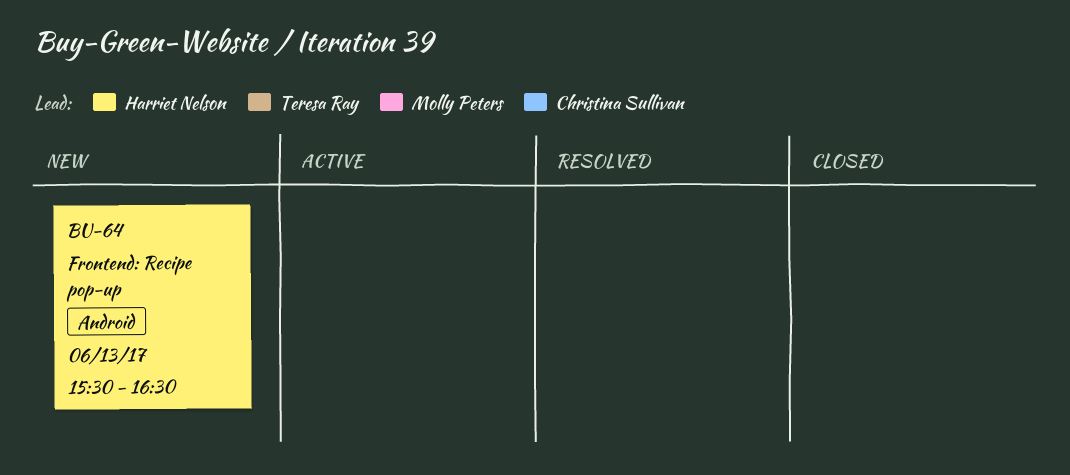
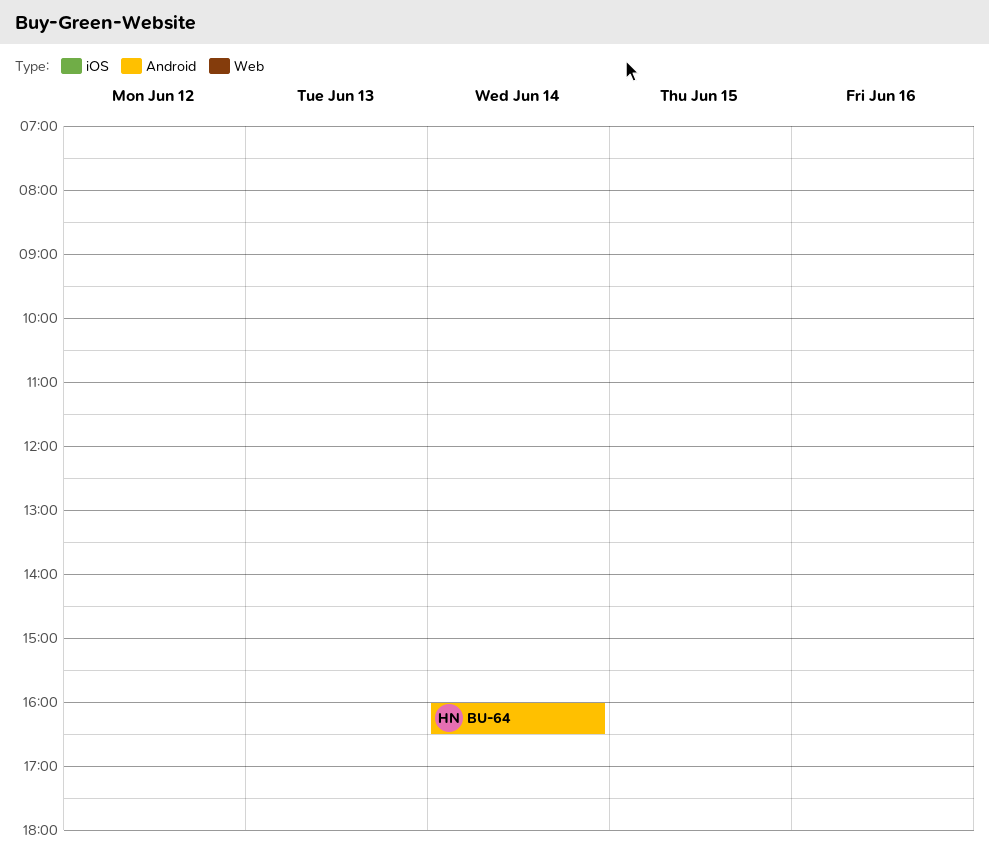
BU-64, day: Jun 13 -> Jun 14
BU-64, begins: 15:30 -> 16:00

